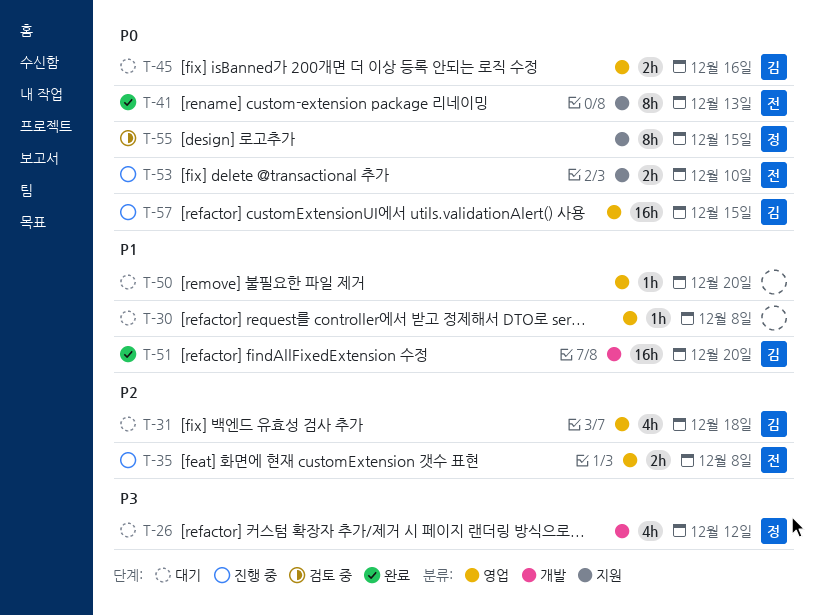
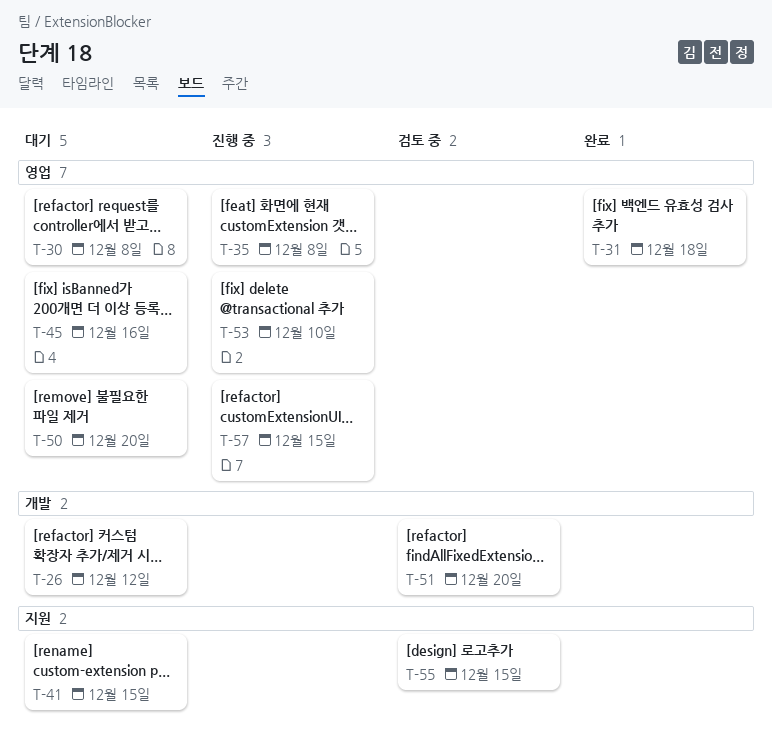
T-31, status: 대기 -> 완료
T-41, status: 완료 -> 대기
T-41, due: Dec 13 -> Dec 15
T-51, status: 완료 -> 검토 중
T-53, label: 지원 -> 영업

